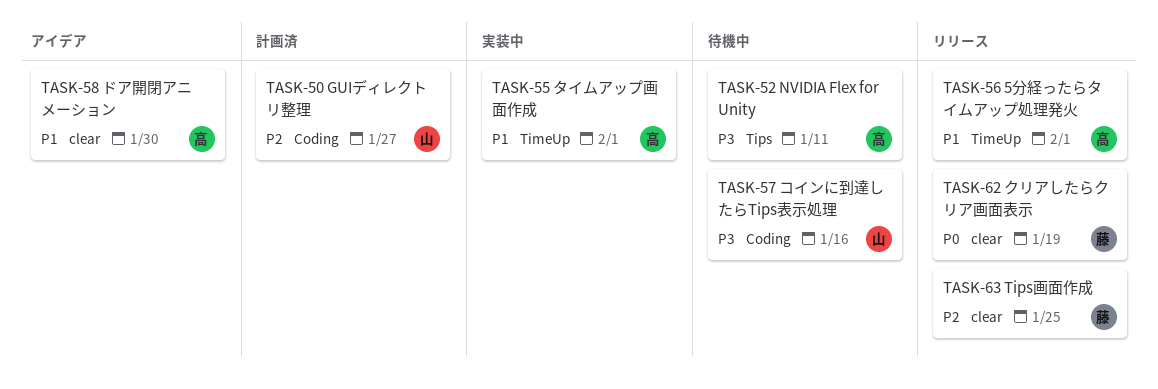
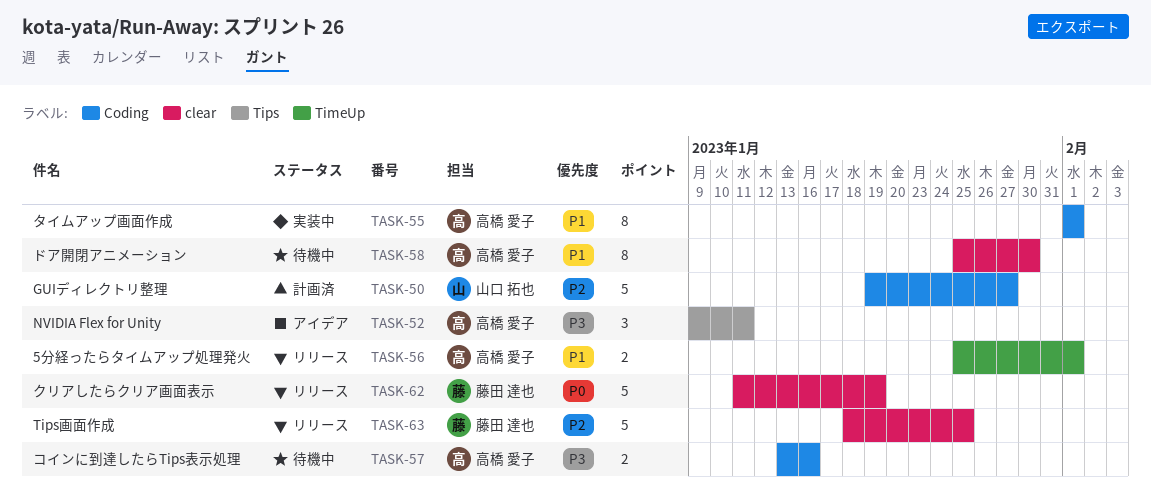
TASK-52, status: 待機中 -> アイデア
TASK-55, label: TimeUp -> Coding
TASK-57, owner: 山口 拓也 -> 高橋 愛子
TASK-58, status: アイデア -> 待機中

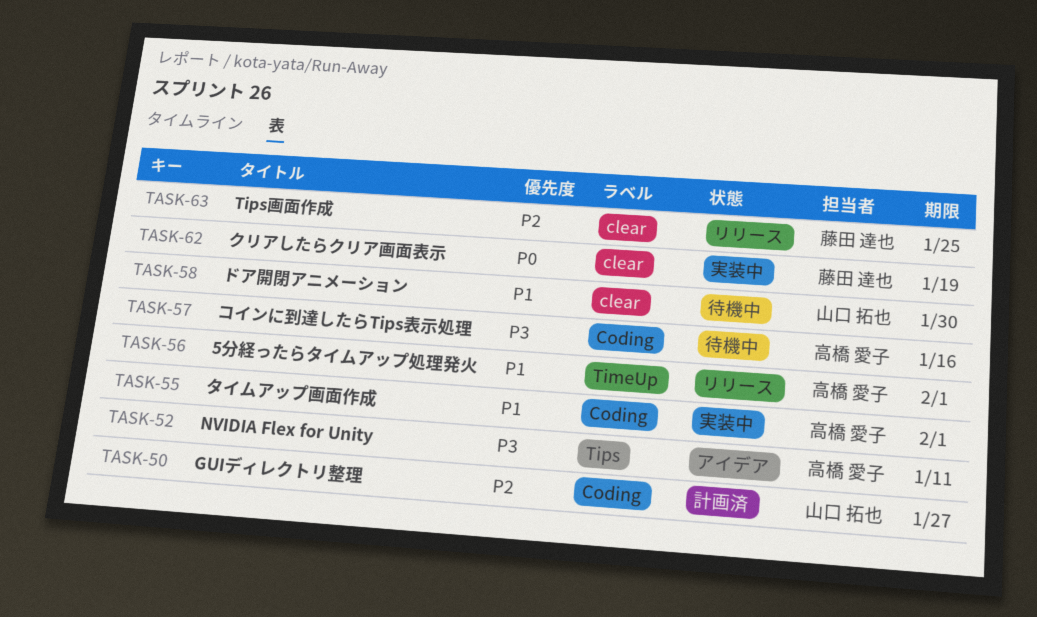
TASK-58, owner: 高橋 愛子 -> 山口 拓也
TASK-62, status: リリース -> 実装中

